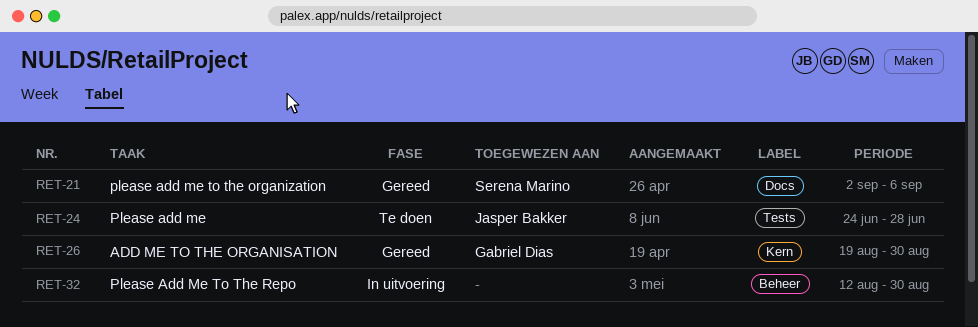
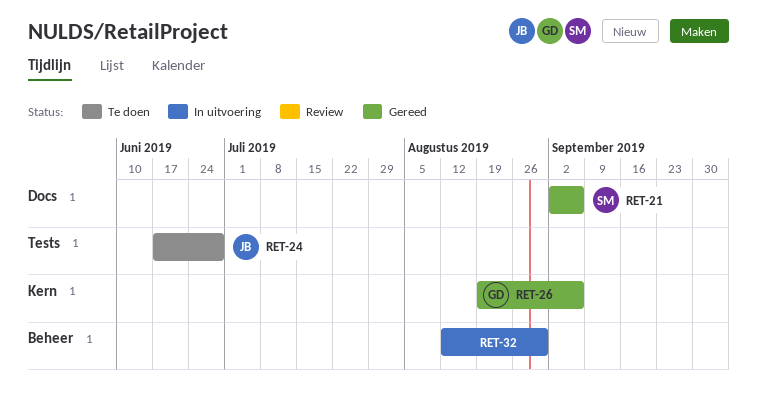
RET-24, start: Jun 24 -> Jun 17
RET-26, due: Aug 30 -> Sep 6

